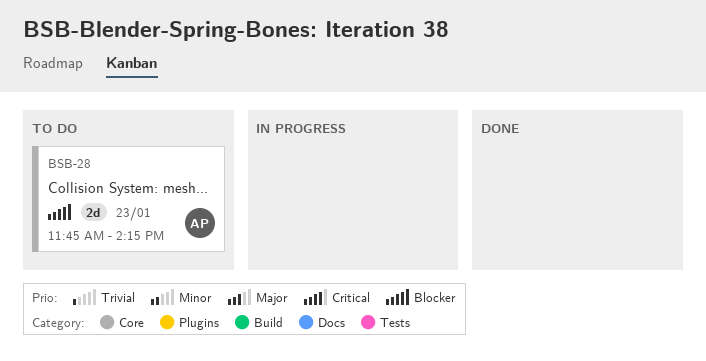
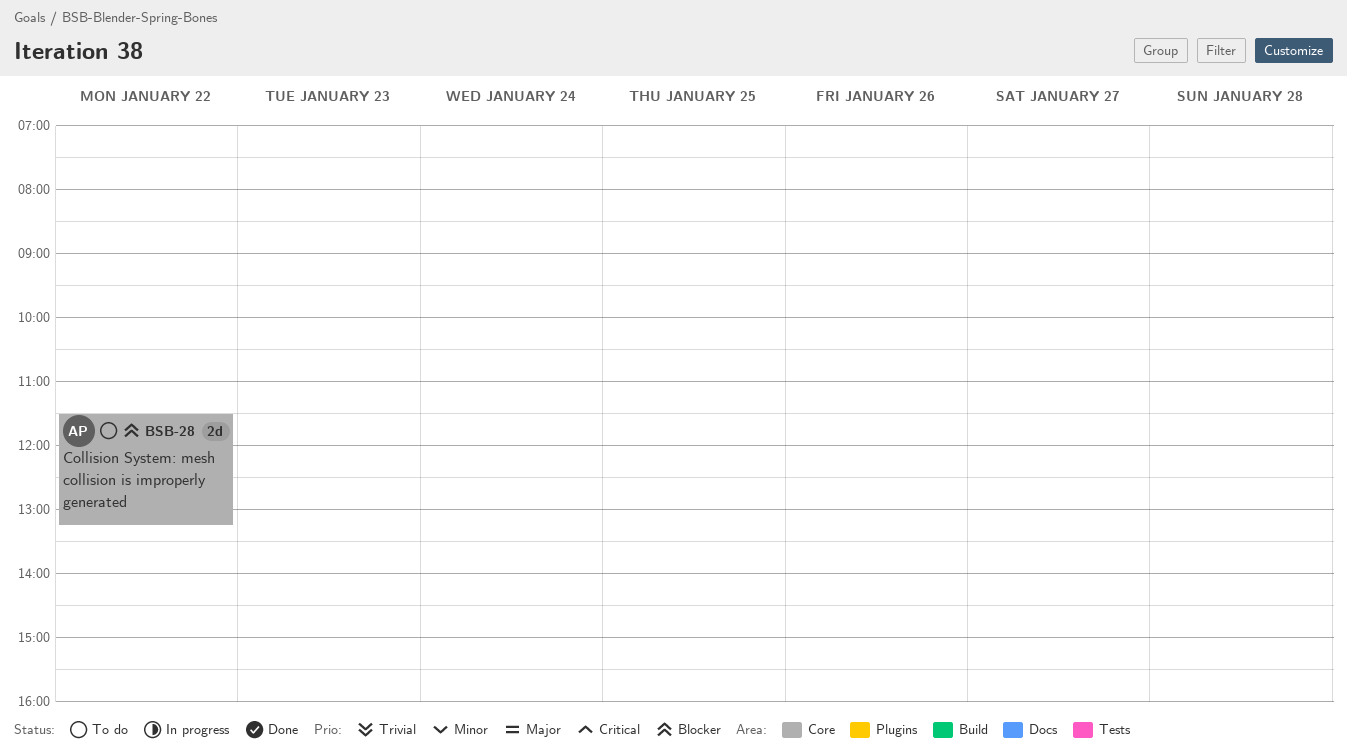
BSB-28, day: Jan 23 -> Jan 22
BSB-28, begins: 11:45 -> 11:30
BSB-28, ends: 14:15 -> 13:15

